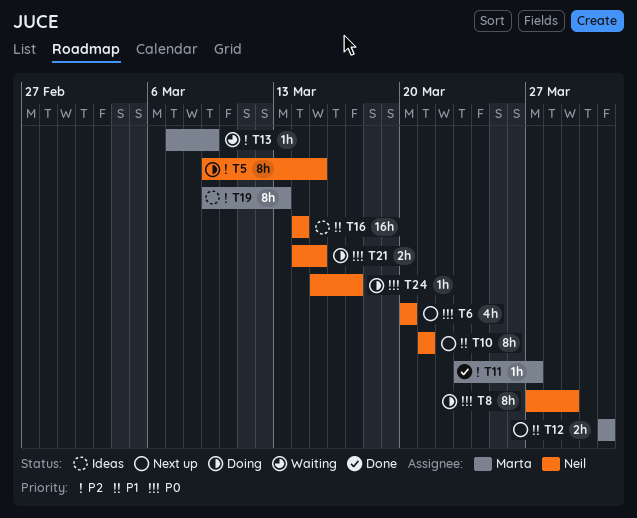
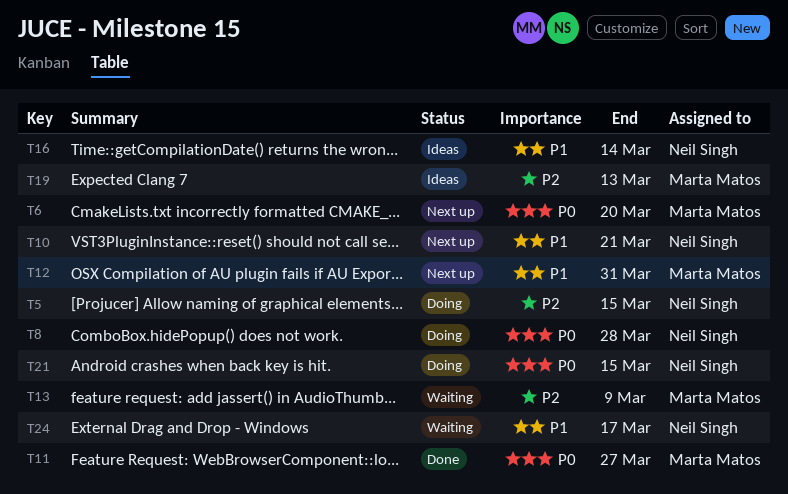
T6, owner: Neil Singh -> Marta Matos
T8, due: Mar 29 -> Mar 28
T11, priority: P2 -> P0
T24, status: Doing -> Waiting
T24, priority: P0 -> P1

